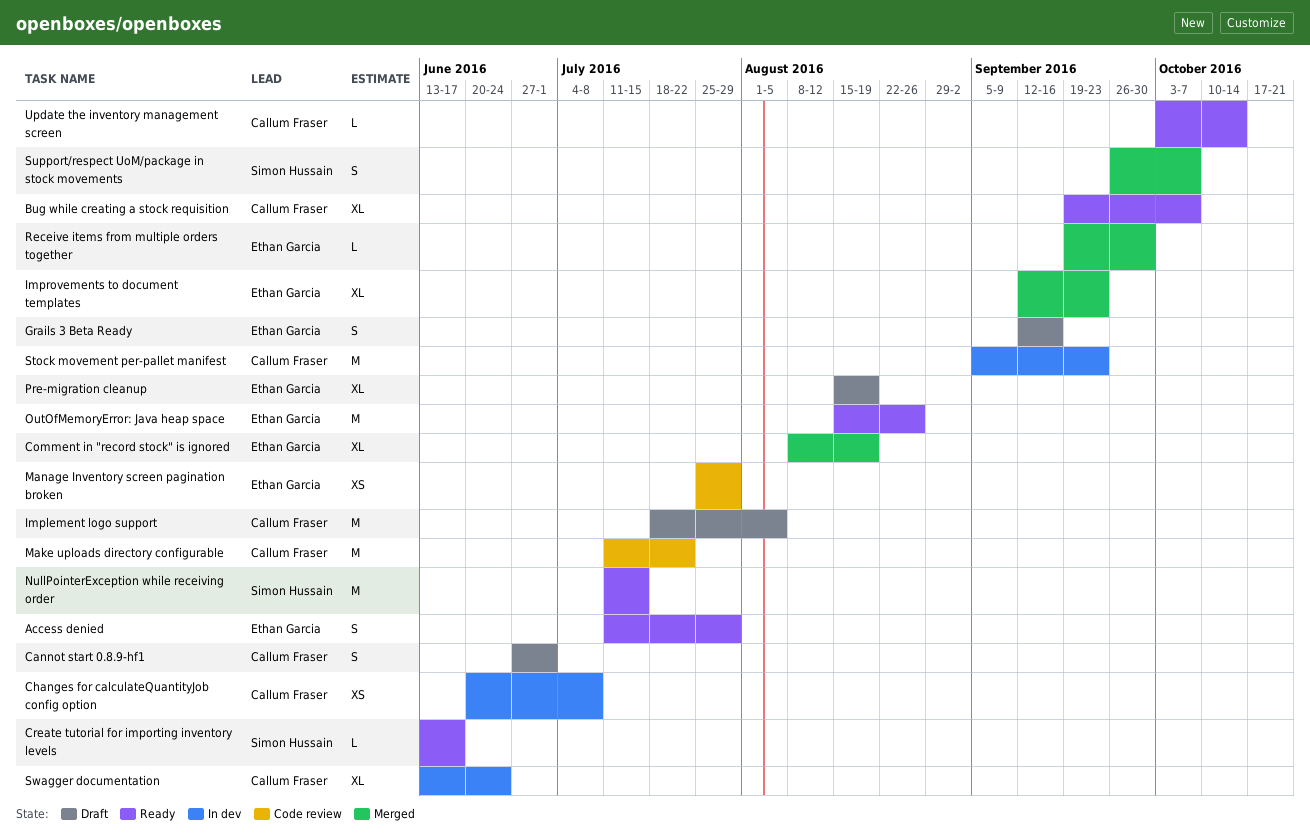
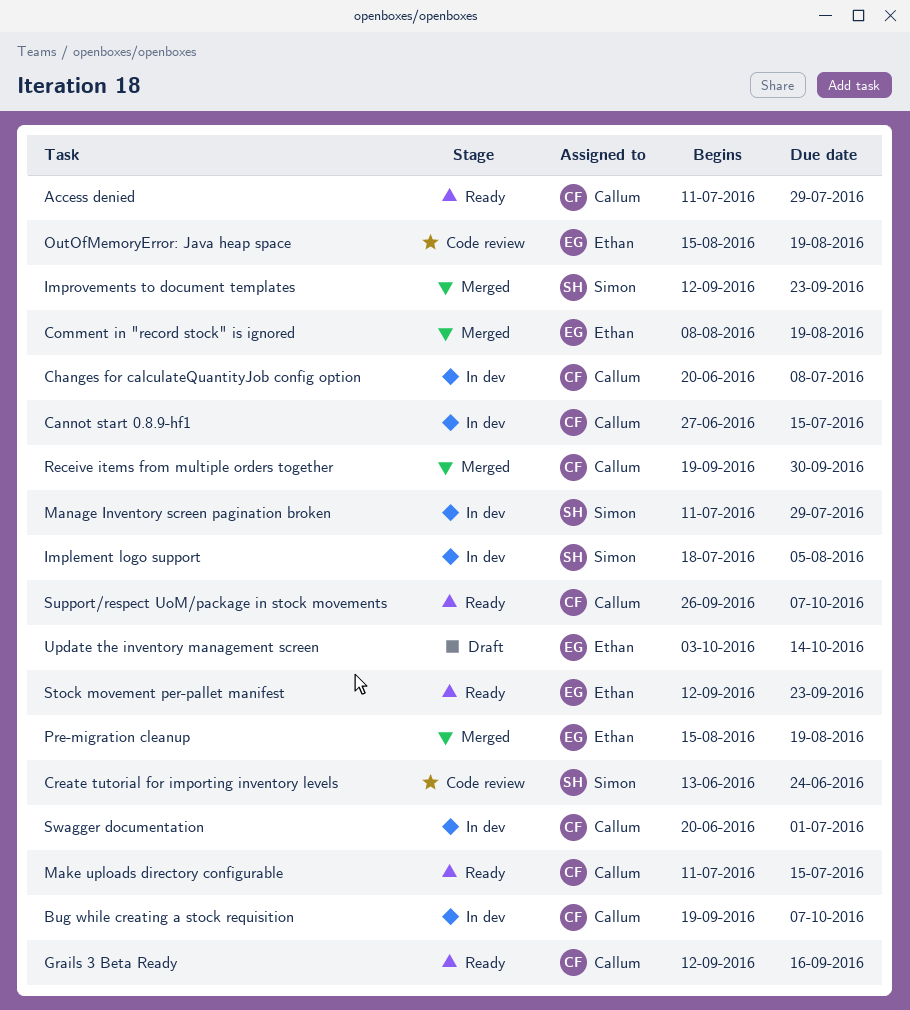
Access denied, owner: Ethan Garcia -> Callum Fraser
Bug while creating a stock requisition, status: Ready -> In dev
Cannot start 0.8.9-hf1, status: Draft -> In dev
Cannot start 0.8.9-hf1, due: Jul 1 -> Jul 15
Create tutorial for importing inventory levels, status: Ready -> Code review
Create tutorial for importing inventory levels, due: Jun 17 -> Jun 24
Grails 3 Beta Ready, status: Draft -> Ready
Grails 3 Beta Ready, owner: Ethan Garcia -> Callum Fraser
Implement logo support, status: Draft -> In dev
Implement logo support, owner: Callum Fraser -> Simon Hussain
Improvements to document templates, owner: Ethan Garcia -> Simon Hussain
Make uploads directory configurable, status: Code review -> Ready
Make uploads directory configurable, due: Jul 22 -> Jul 15
Manage Inventory screen pagination broken, status: Code review -> In dev
Manage Inventory screen pagination broken, owner: Ethan Garcia -> Simon Hussain
Manage Inventory screen pagination broken, start: Jul 25 -> Jul 11
NullPointerException while receiving order: present -> none
OutOfMemoryError: Java heap space, status: Ready -> Code review
OutOfMemoryError: Java heap space, due: Aug 26 -> Aug 19
Pre-migration cleanup, status: Draft -> Merged
Receive items from multiple orders together, owner: Ethan Garcia -> Callum Fraser
Stock movement per-pallet manifest, status: In dev -> Ready
Stock movement per-pallet manifest, owner: Callum Fraser -> Ethan Garcia
Stock movement per-pallet manifest, start: Sep 5 -> Sep 12
Support/respect UoM/package in stock movements, status: Merged -> Ready
Support/respect UoM/package in stock movements, owner: Simon Hussain -> Callum Fraser
Swagger documentation, start: Jun 13 -> Jun 20
Swagger documentation, due: Jun 24 -> Jul 1
Update the inventory management screen, status: Ready -> Draft
Update the inventory management screen, owner: Callum Fraser -> Ethan Garcia

